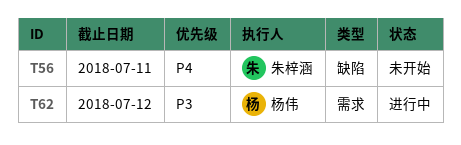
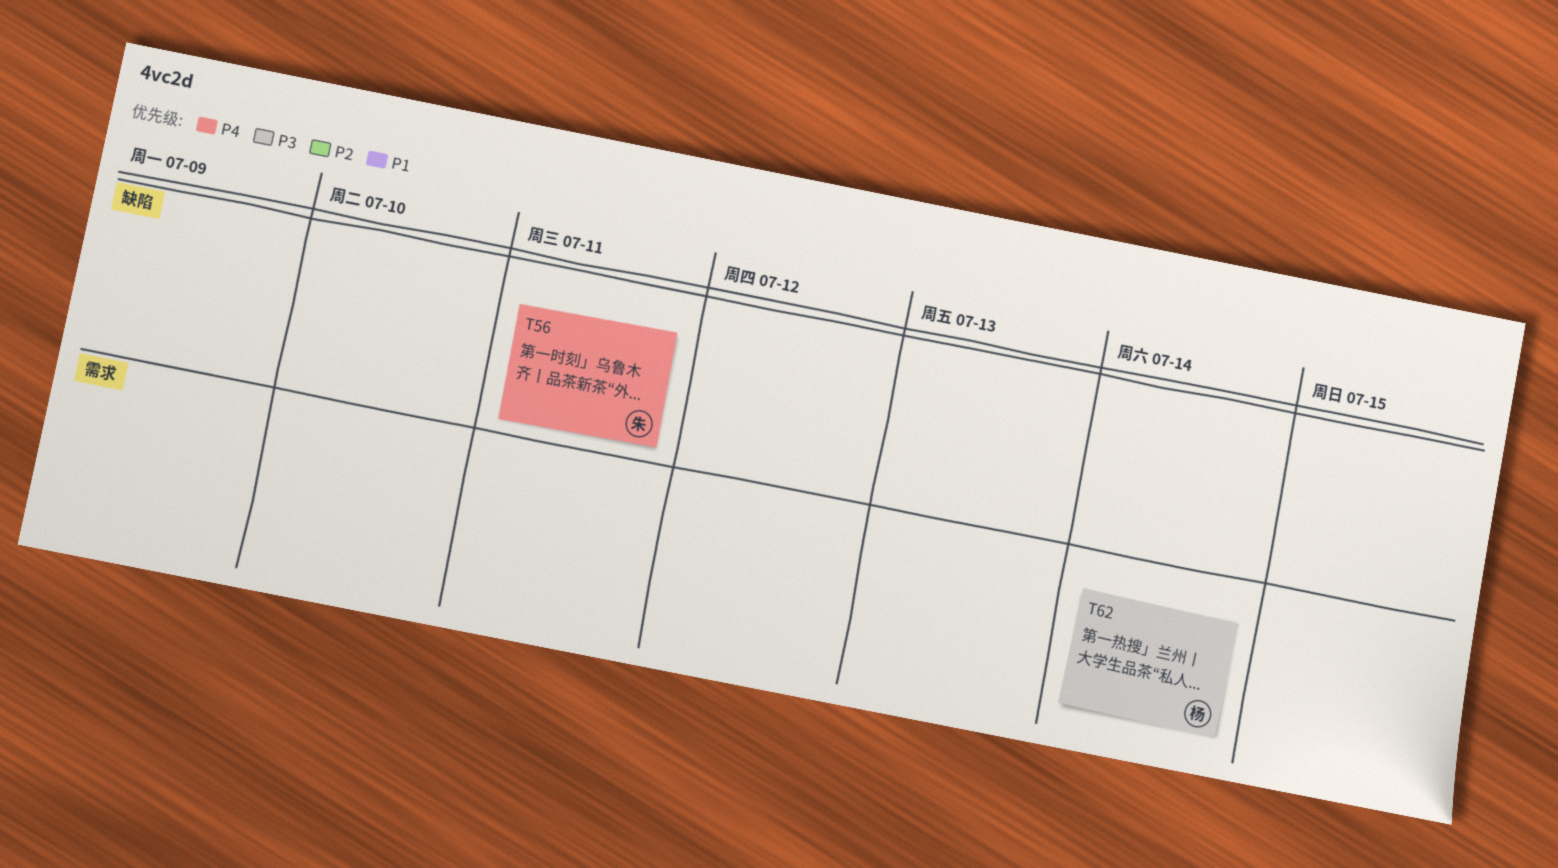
T62, due: Jul 12 -> Jul 14

